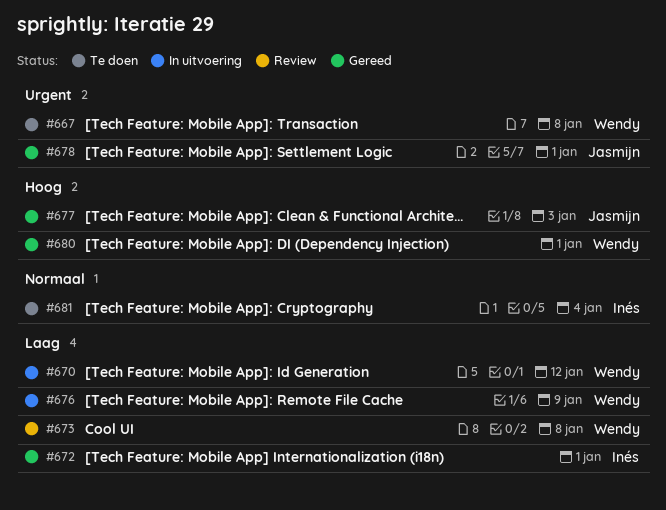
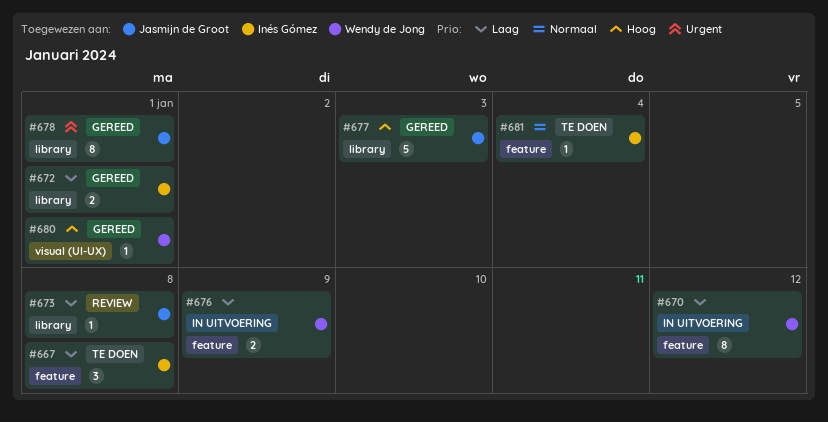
#667, owner: Wendy de Jong -> Inés Gómez
#667, priority: Urgent -> Laag
#673, owner: Wendy de Jong -> Jasmijn de Groot

